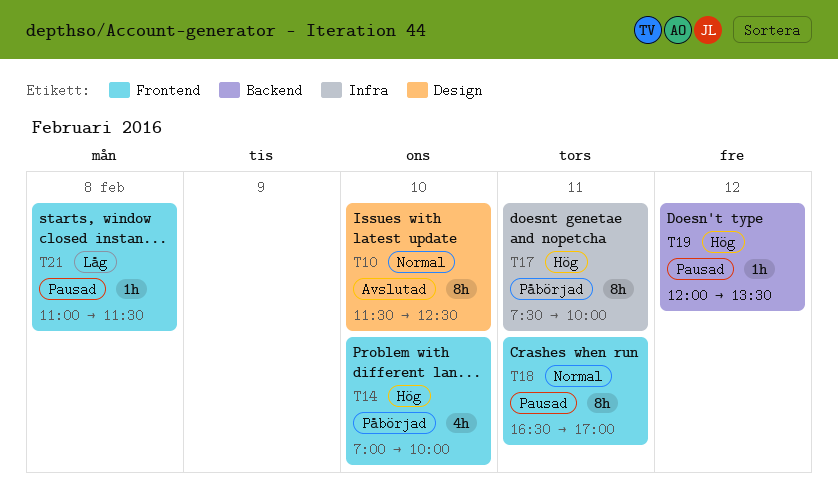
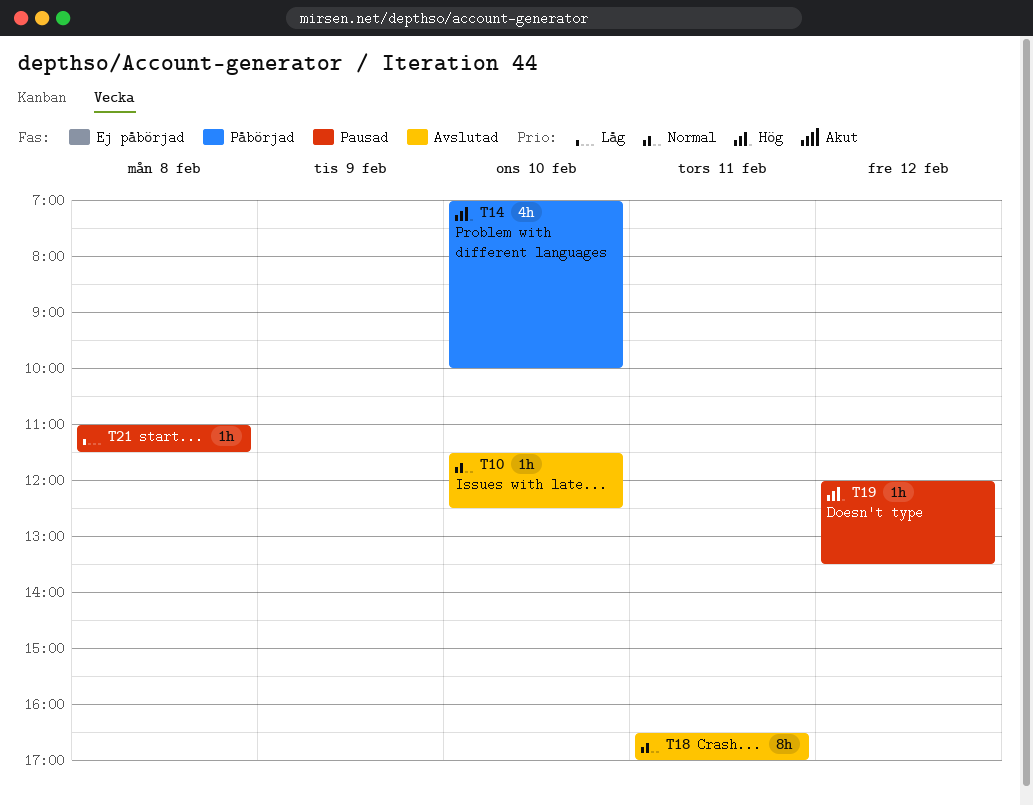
T10, estimate: 8h -> 1h
T17: present -> none
T18, status: Pausad -> Avslutad

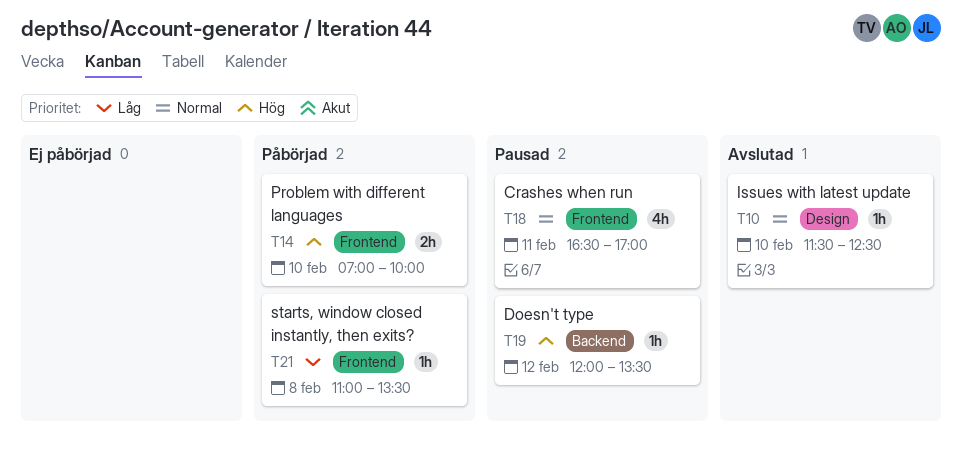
T14, estimate: 4h -> 2h
T18, status: Avslutad -> Pausad
T18, estimate: 8h -> 4h
T21, status: Pausad -> Påbörjad
T21, ends: 11:30 -> 13:30

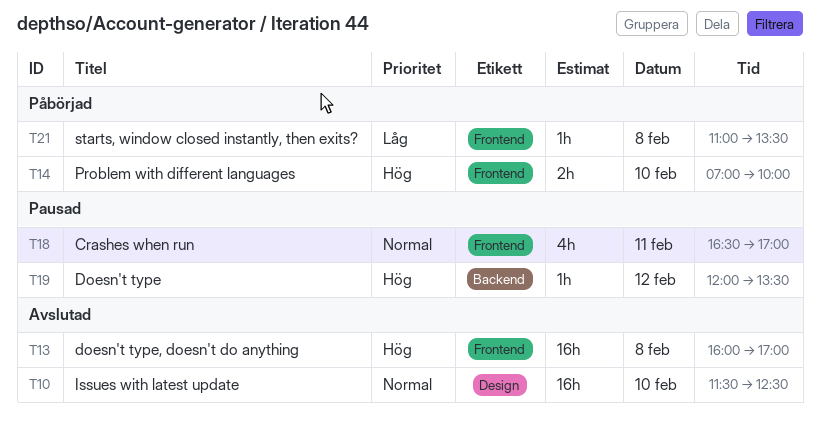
T10, estimate: 1h -> 16h
T13: none -> present

